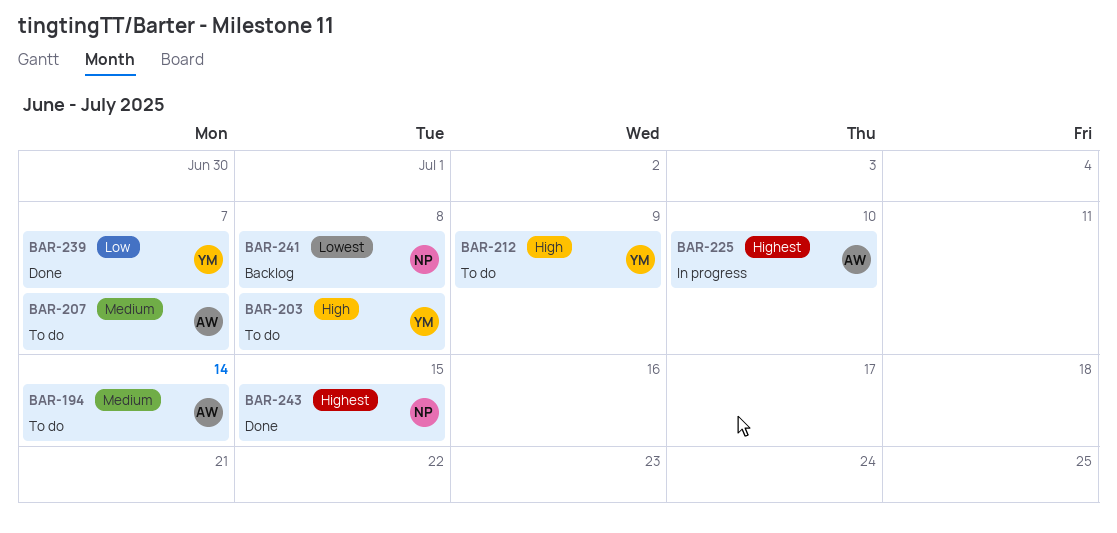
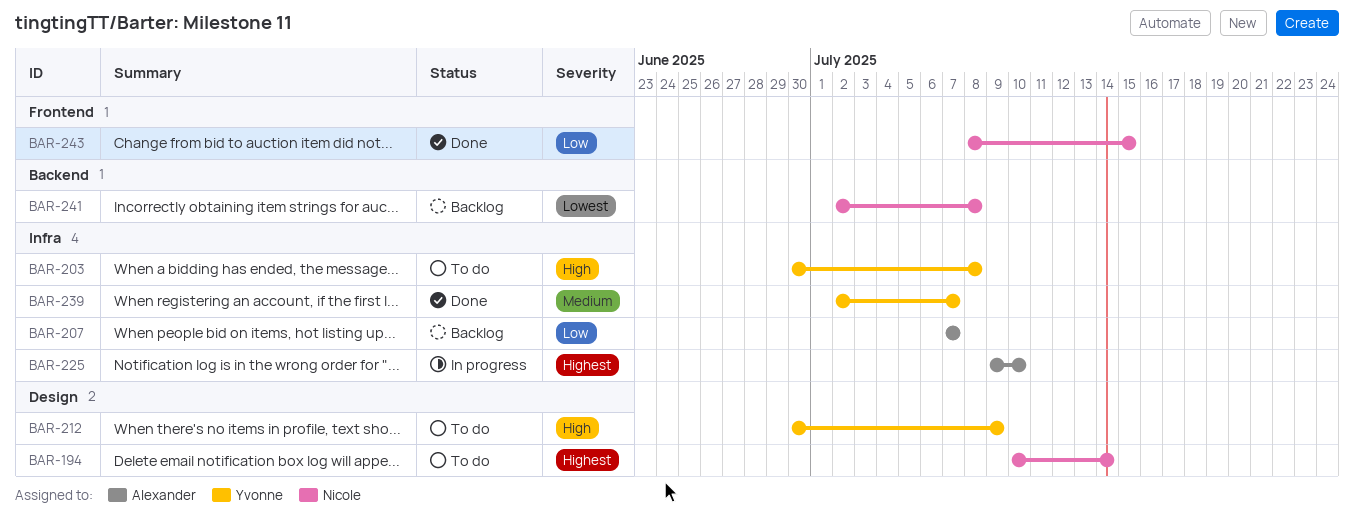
BAR-194, owner: Alexander -> Nicole
BAR-194, priority: Medium -> Highest
BAR-207, status: To do -> Backlog
BAR-207, priority: Medium -> Low
BAR-239, priority: Low -> Medium
BAR-243, priority: Highest -> Low

